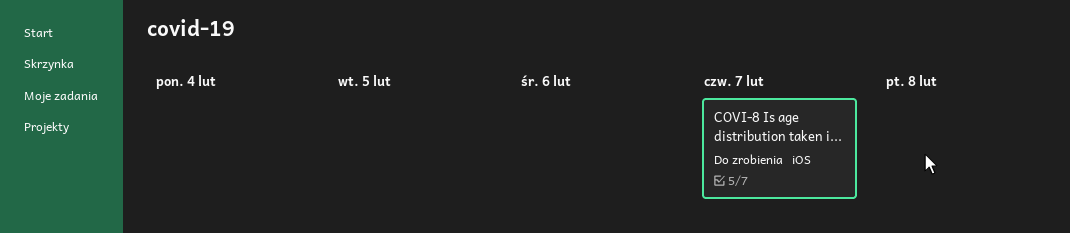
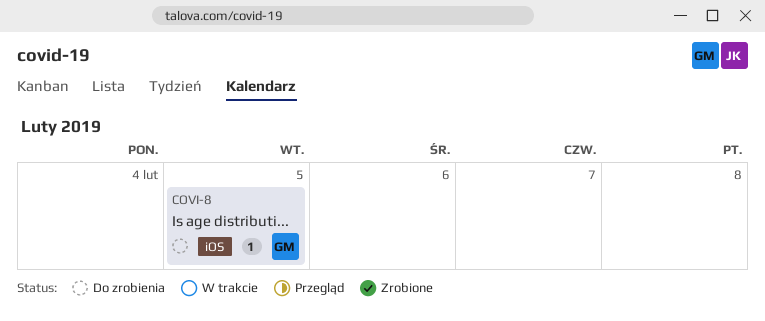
COVI-8, due: Feb 7 -> Feb 5

